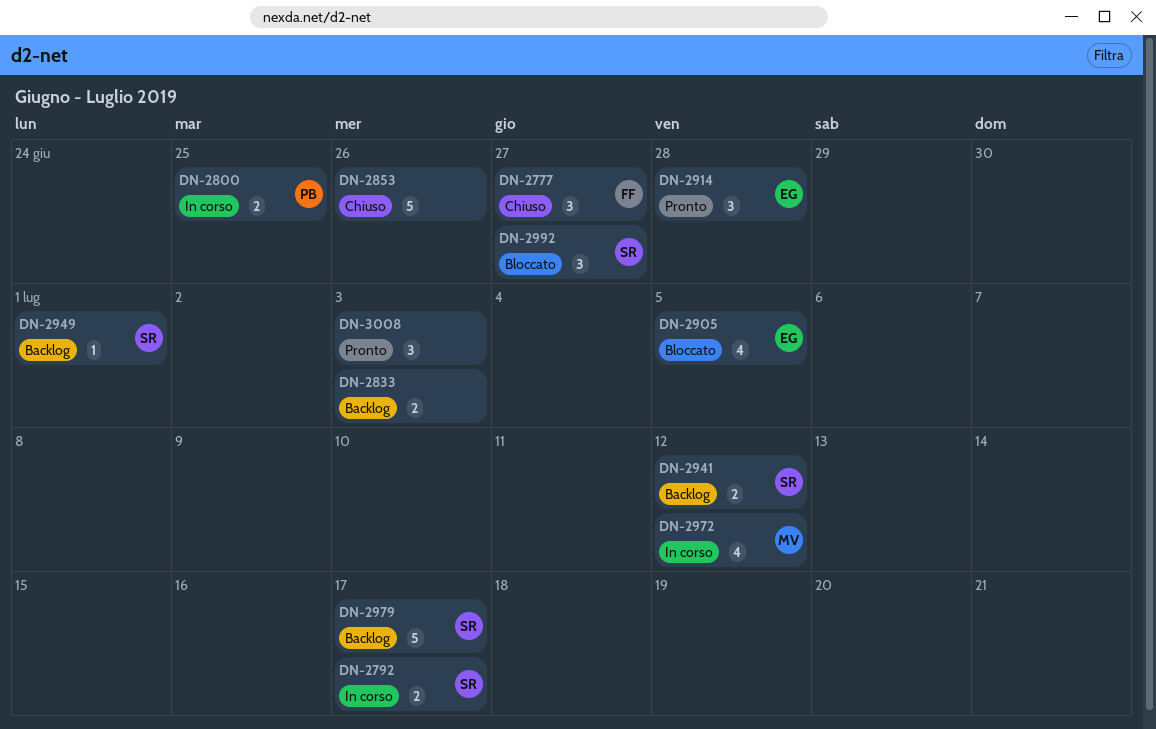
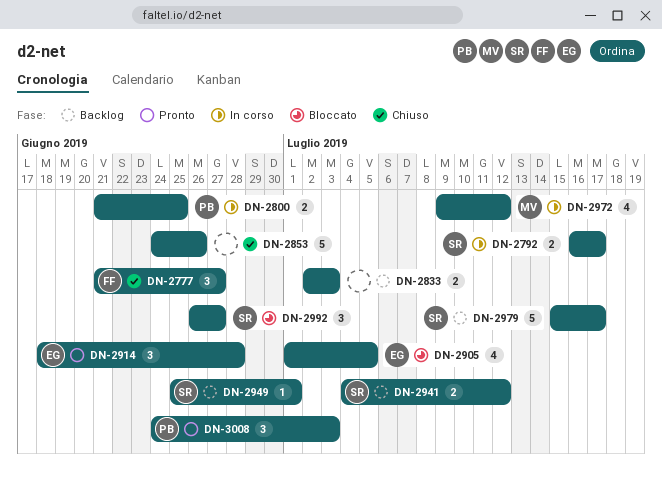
DN-3008, owner: none -> PB

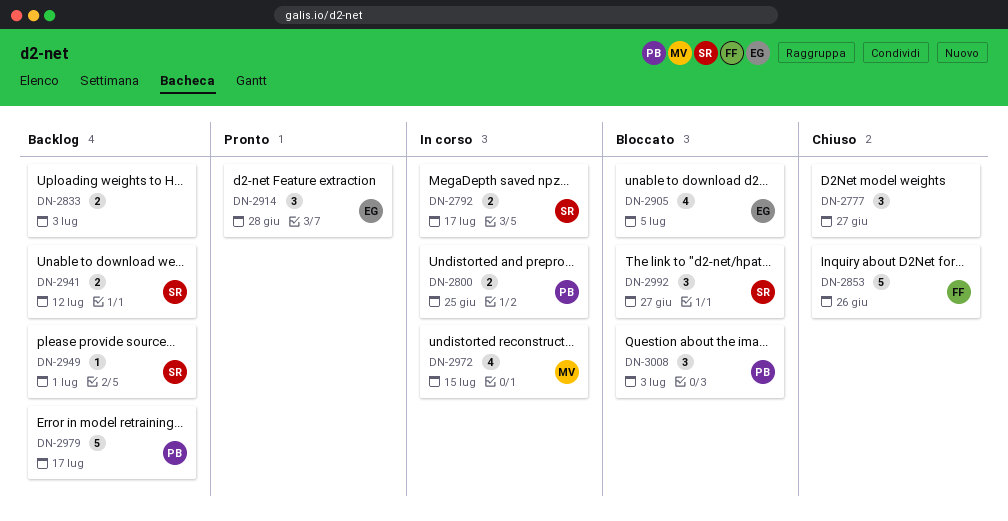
DN-2777, owner: FF -> none
DN-2853, owner: none -> FF
DN-2972, due: Jul 12 -> Jul 15
DN-2979, owner: SR -> PB
DN-3008, status: Pronto -> Bloccato

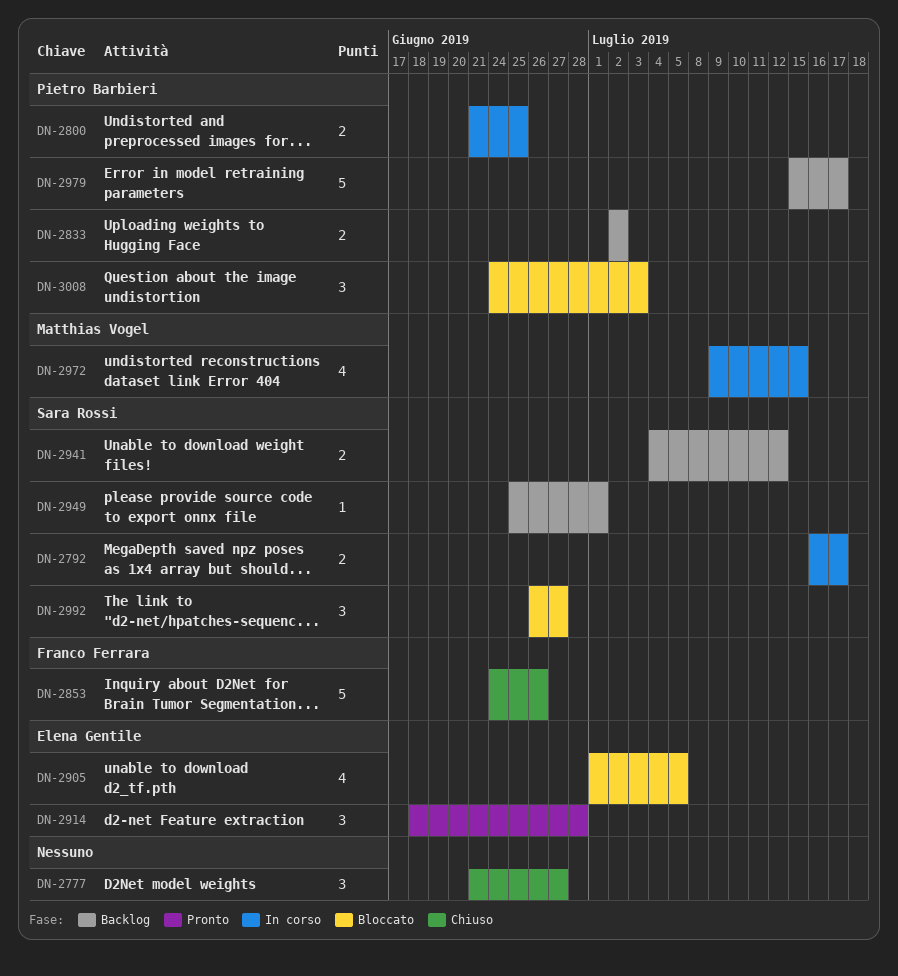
DN-2833, owner: none -> Pietro Barbieri
DN-2833, due: Jul 3 -> Jul 2

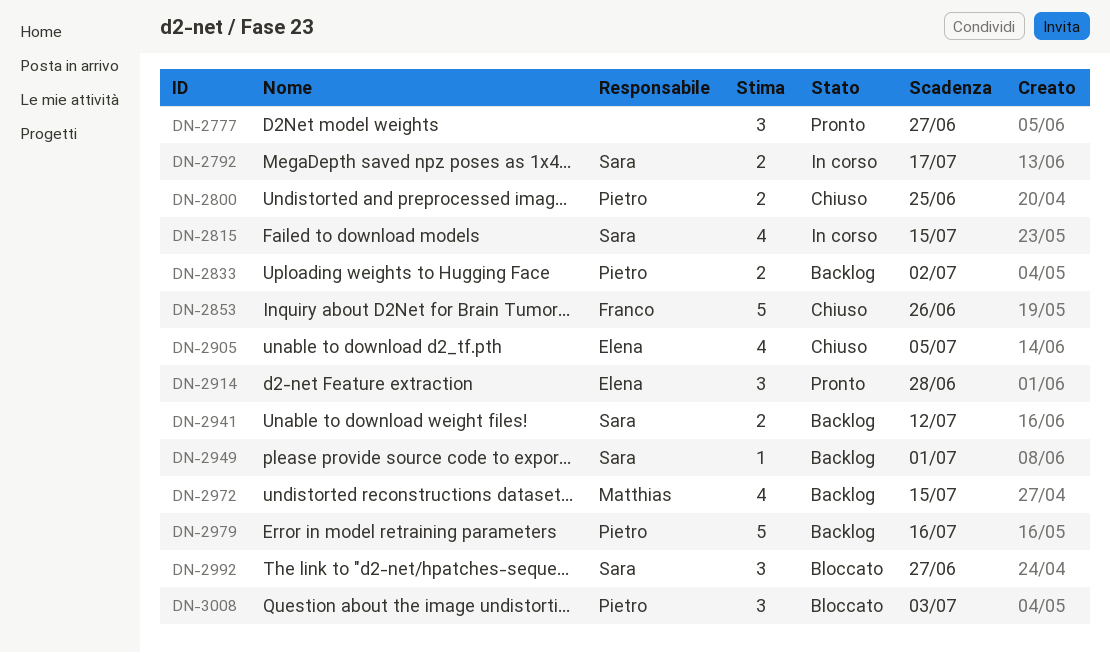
DN-2777, status: Chiuso -> Pronto
DN-2800, status: In corso -> Chiuso
DN-2815: none -> present
DN-2905, status: Bloccato -> Chiuso
DN-2972, status: In corso -> Backlog
DN-2979, due: Jul 17 -> Jul 16

